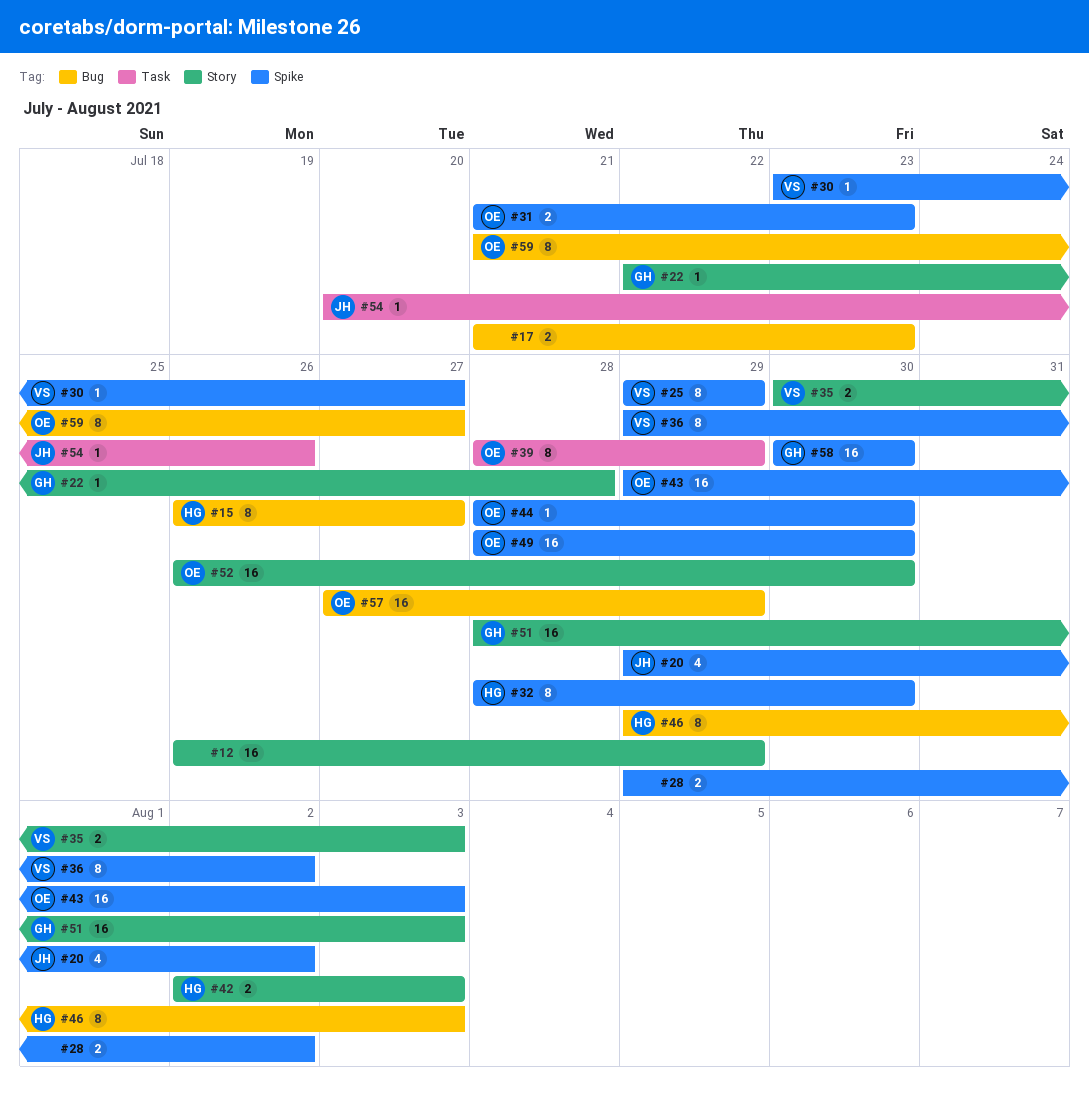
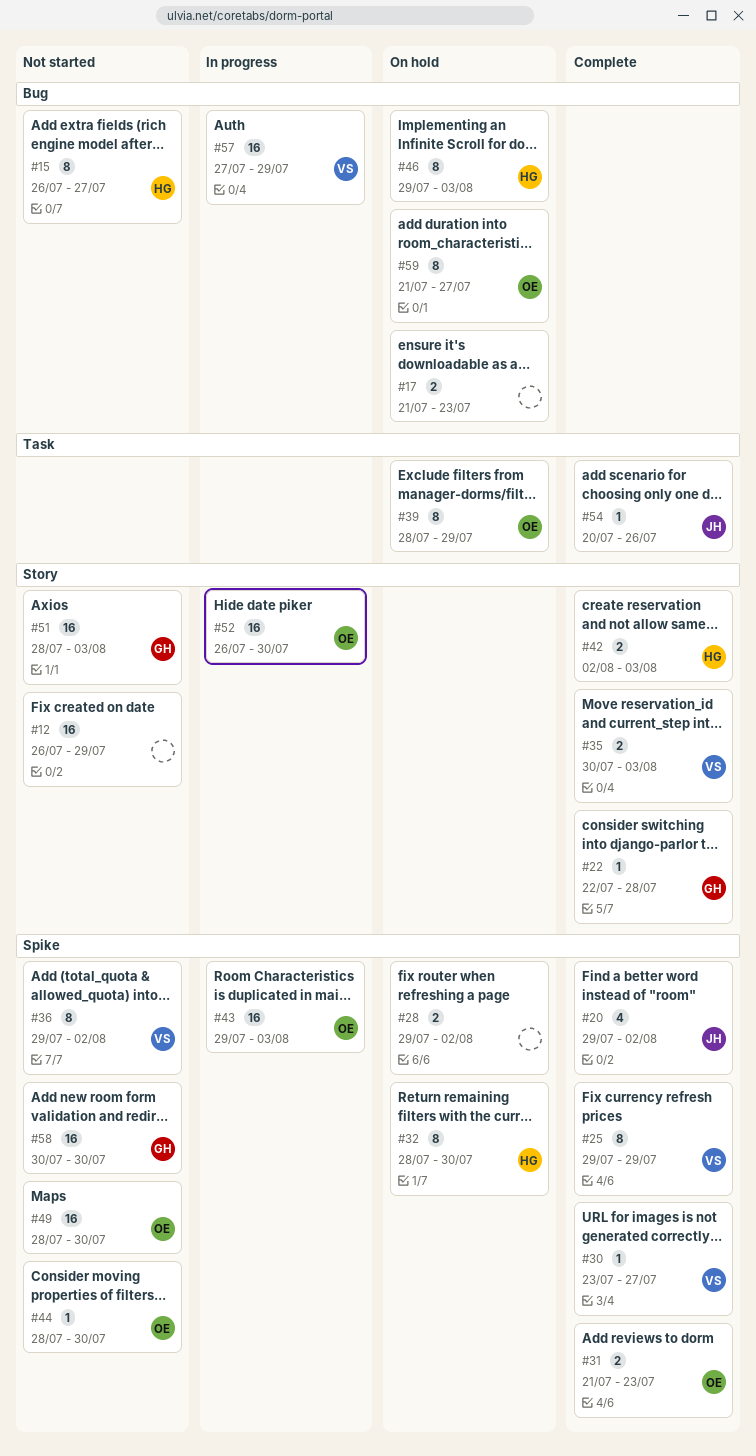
#57, owner: OE -> VS

